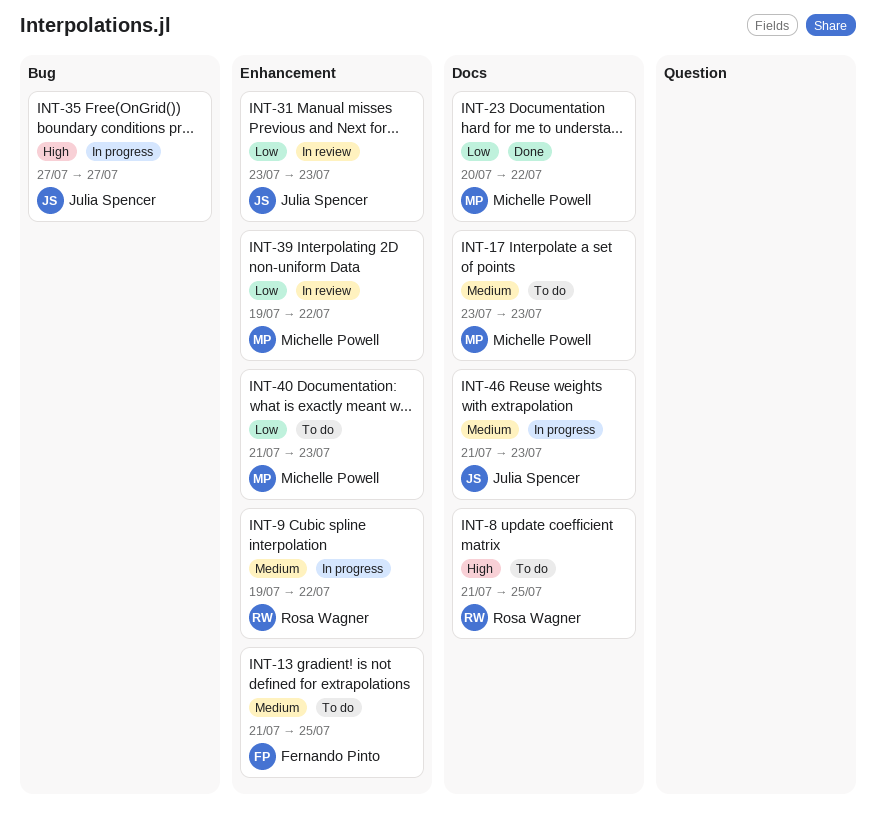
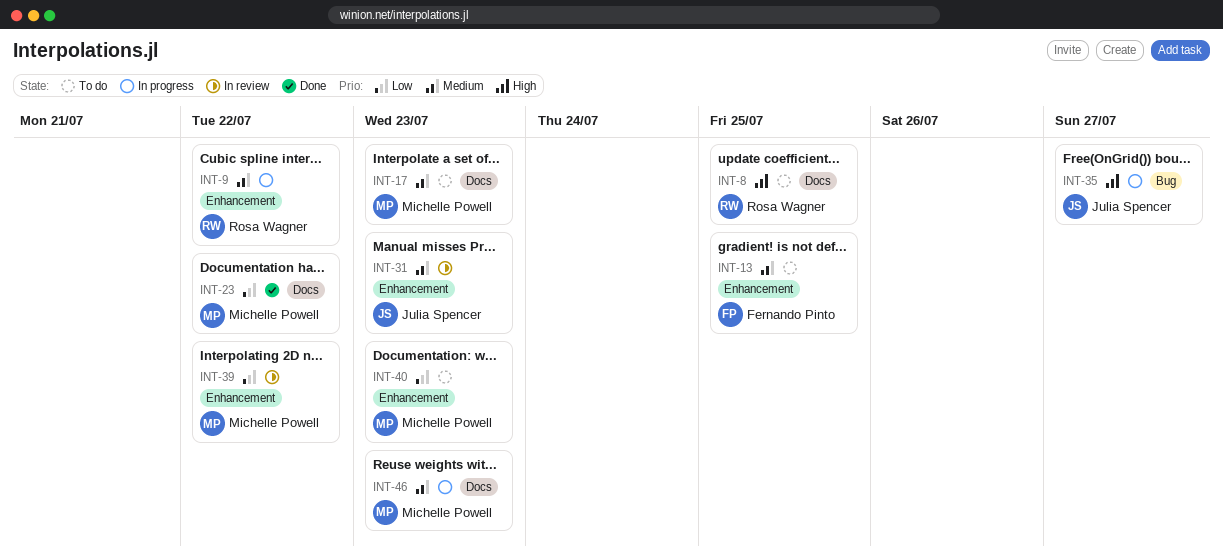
INT-31, priority: Low -> Medium
INT-46, owner: Julia Spencer -> Michelle Powell

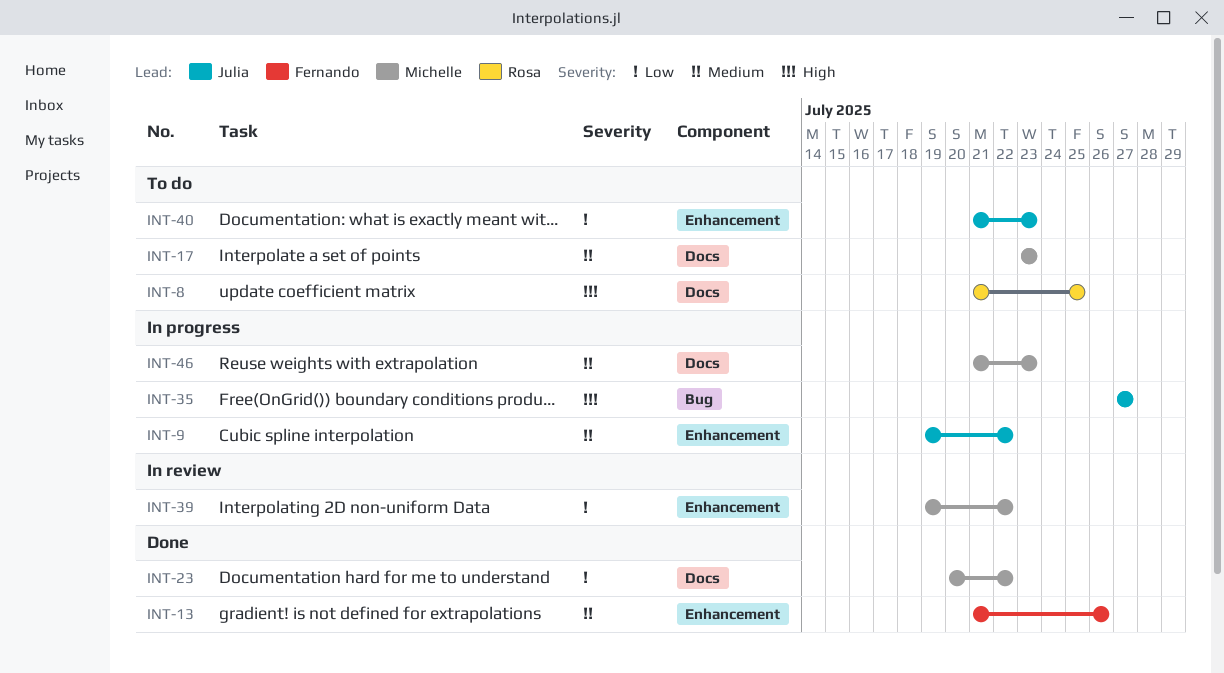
INT-9, owner: Rosa Wagner -> Julia Spencer
INT-13, status: To do -> Done
INT-13, due: Jul 25 -> Jul 26
INT-31: present -> none
INT-40, owner: Michelle Powell -> Julia Spencer

